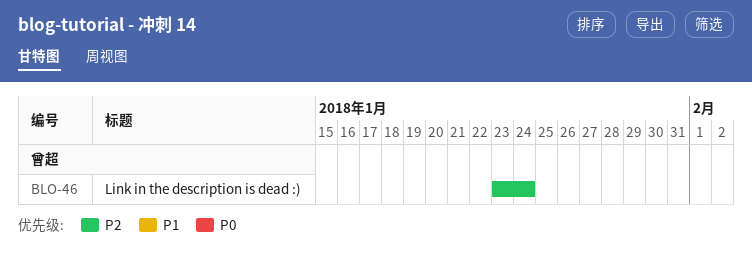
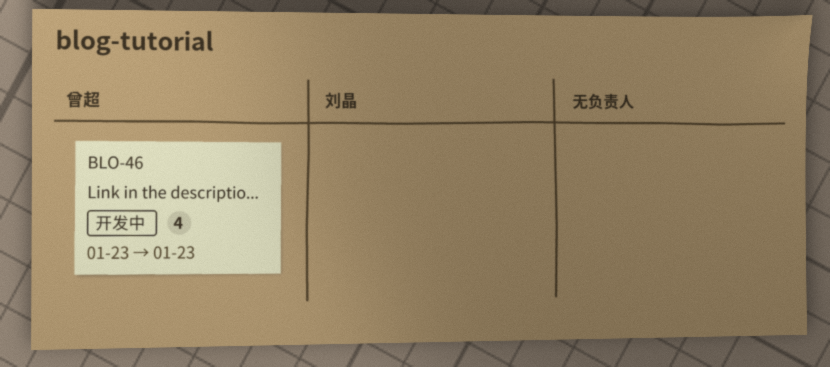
BLO-46, due: Jan 24 -> Jan 23

